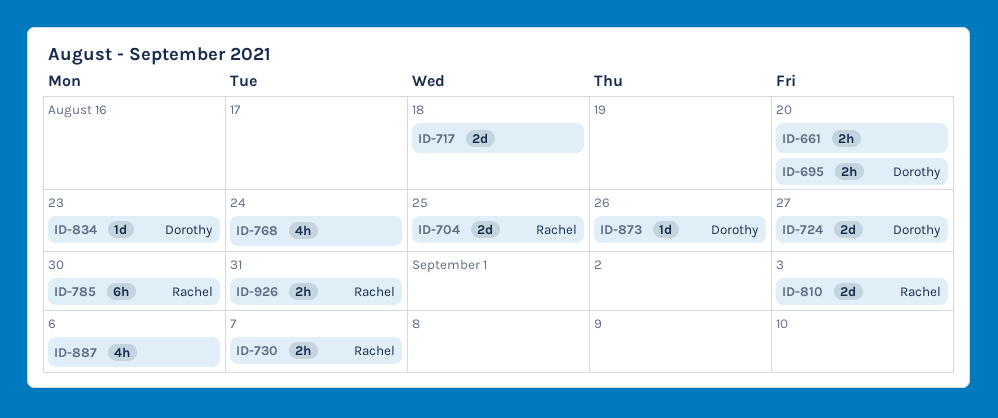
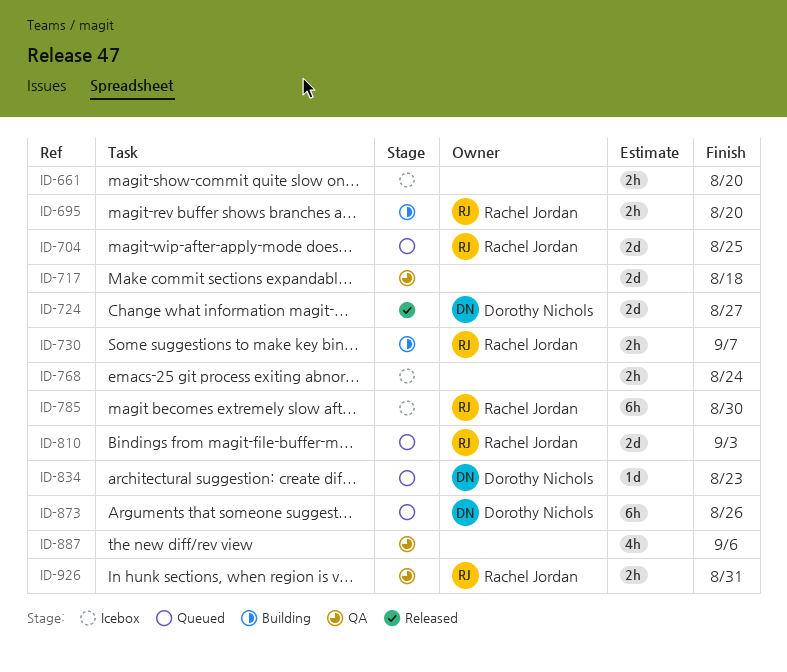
ID-695, owner: Dorothy Nichols -> Rachel Jordan
ID-768, estimate: 4h -> 2h
ID-873, estimate: 1d -> 6h

